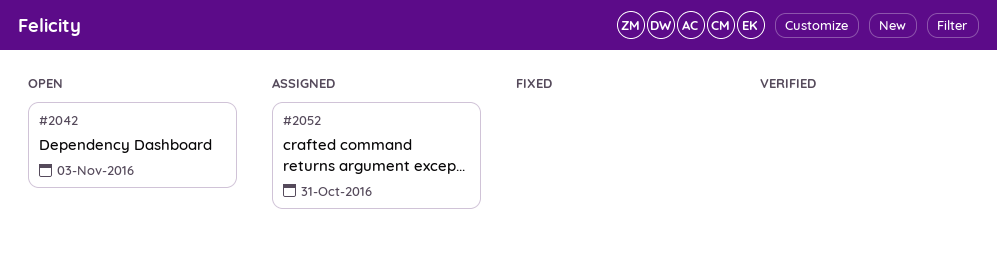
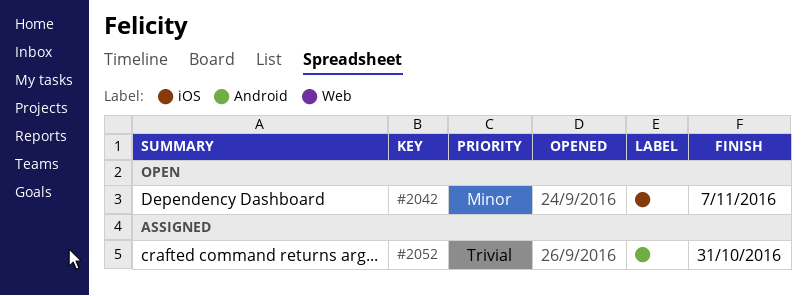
#2042, due: Nov 3 -> Nov 7

